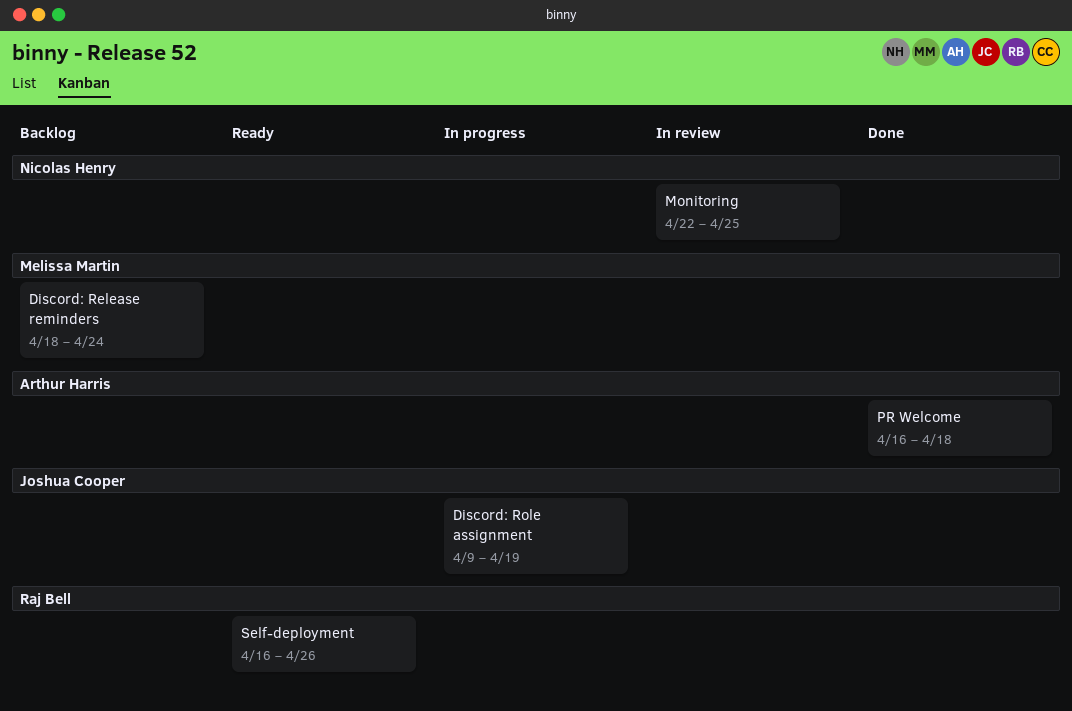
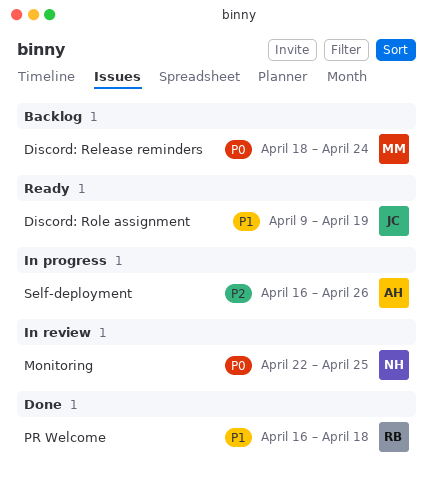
Discord: Role assignment, status: In progress -> Ready
PR Welcome, owner: Arthur Harris -> Raj Bell
Self-deployment, status: Ready -> In progress
Self-deployment, owner: Raj Bell -> Arthur Harris

